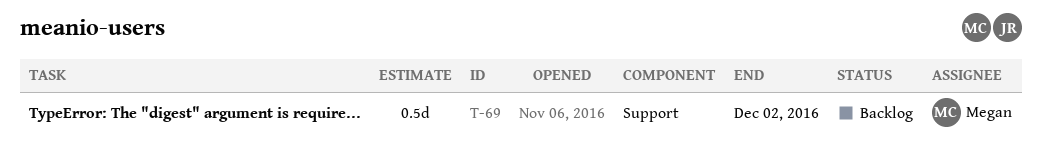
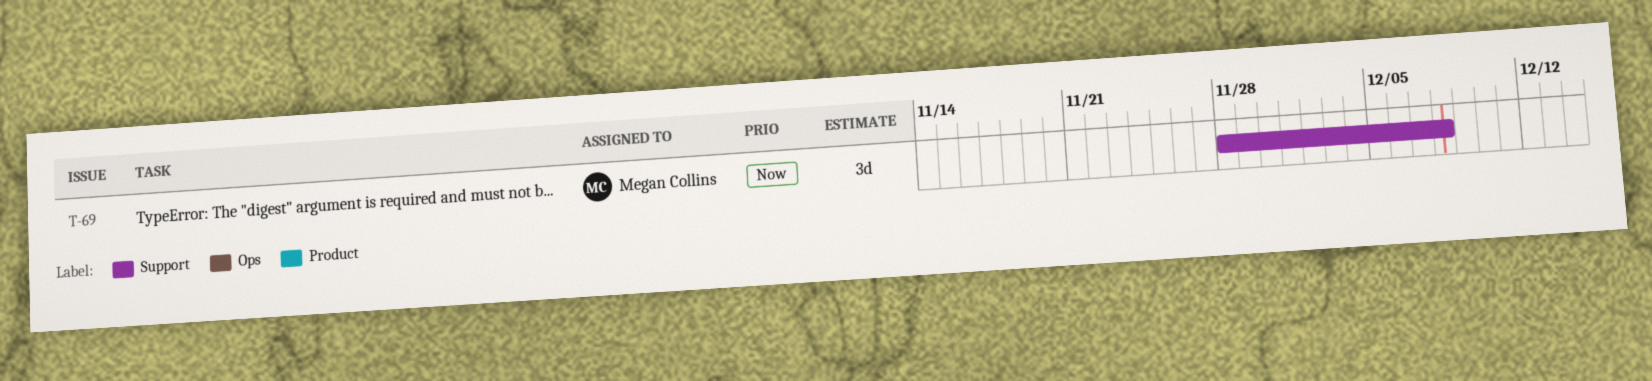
T-69, estimate: 0.5d -> 3d
T-69, due: Dec 2 -> Dec 8

